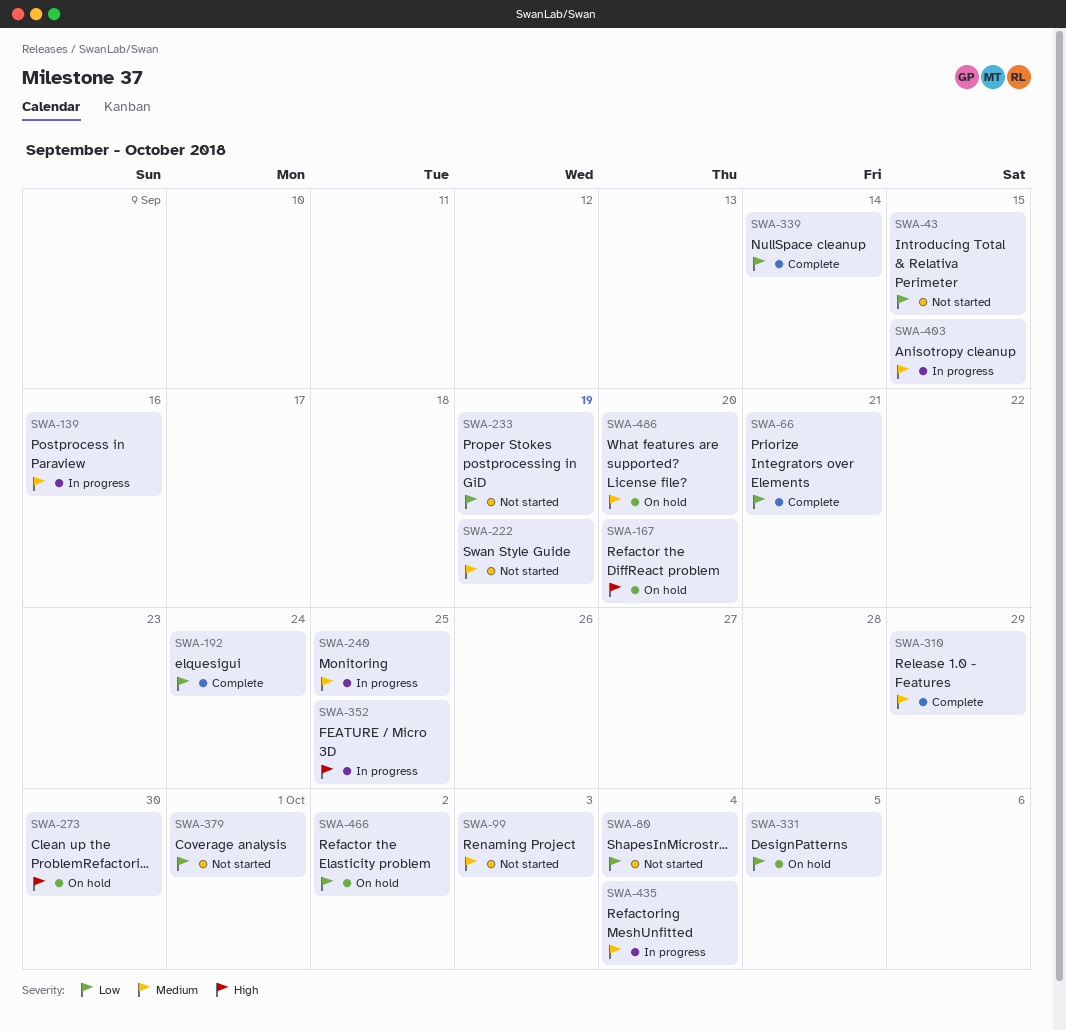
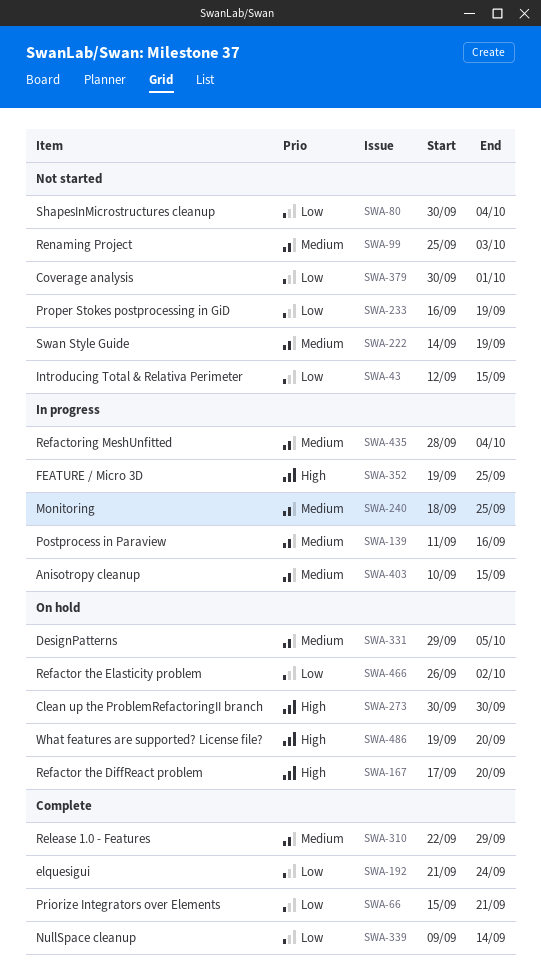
SWA-331, priority: Low -> Medium
SWA-486, priority: Medium -> High

